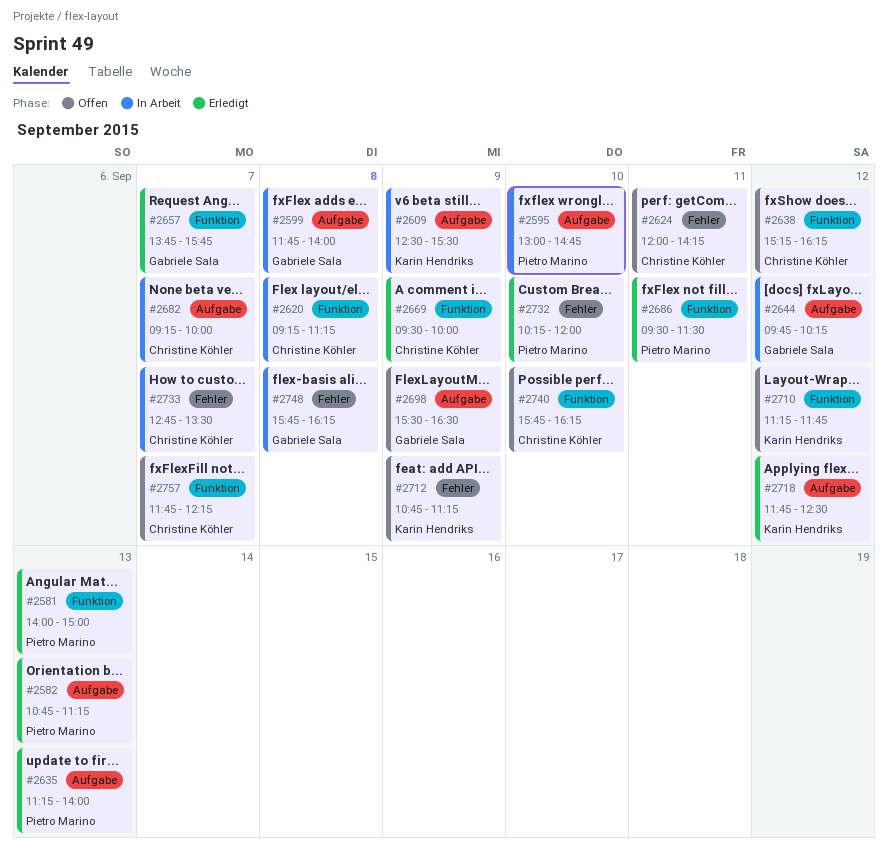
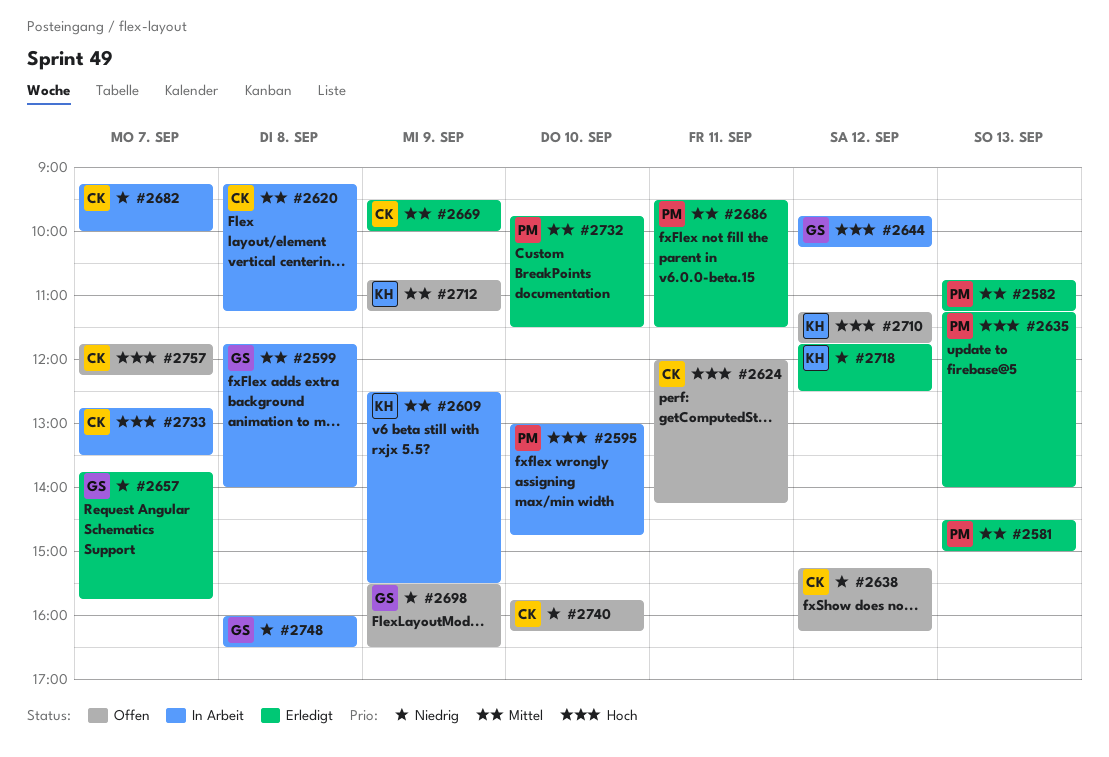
#2581, begins: 14:00 -> 14:30
#2732, begins: 10:15 -> 09:45
#2732, ends: 12:00 -> 11:30
#2748, begins: 15:45 -> 16:00
#2748, ends: 16:15 -> 16:30

